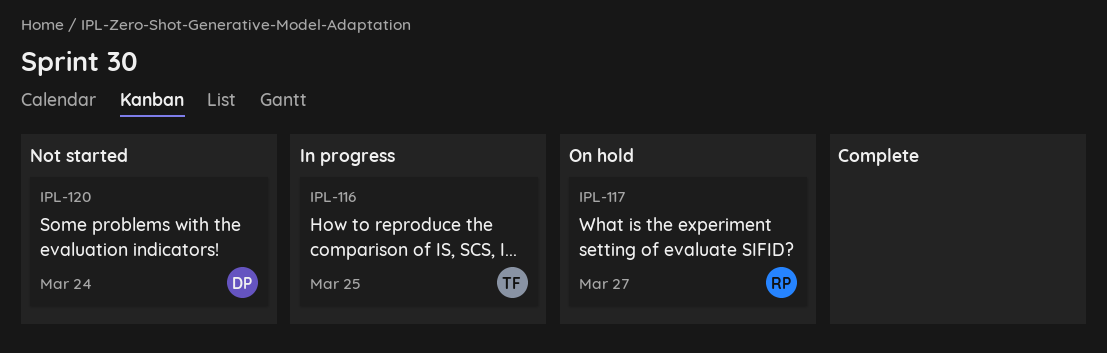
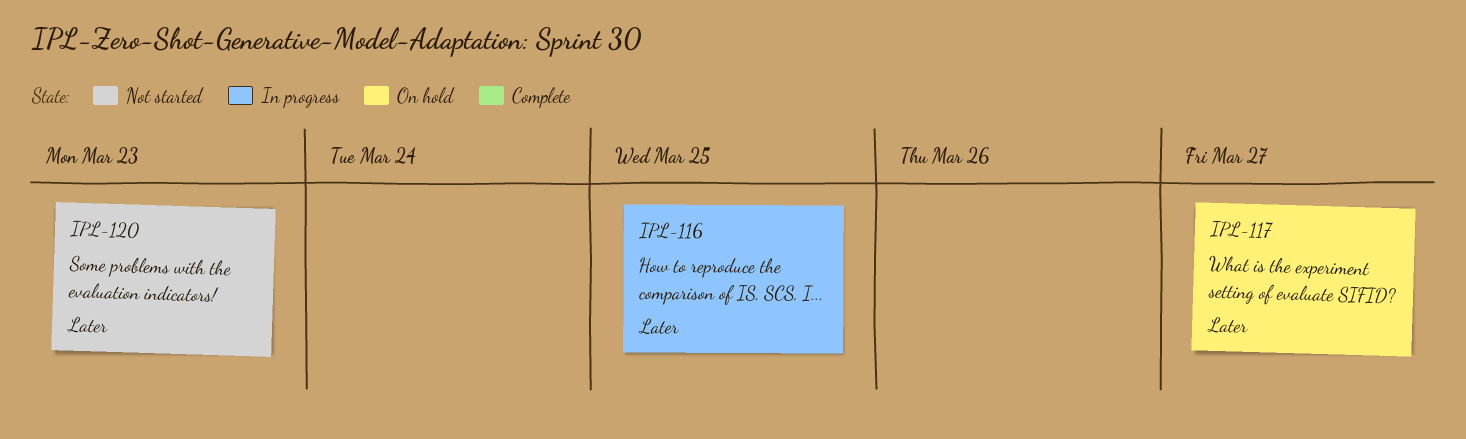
IPL-120, due: Mar 24 -> Mar 23

